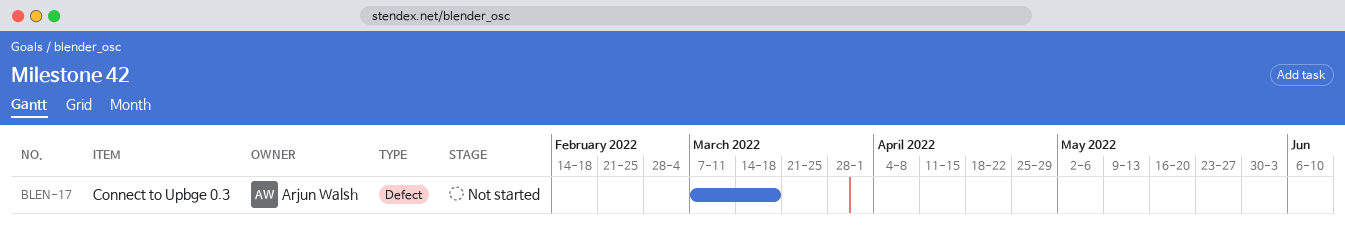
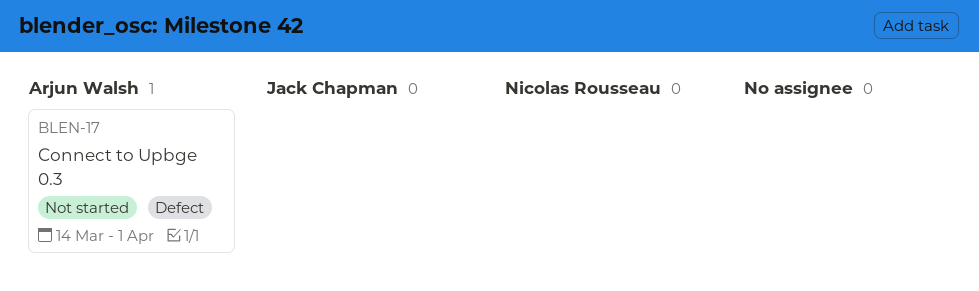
BLEN-17, start: Mar 7 -> Mar 14
BLEN-17, due: Mar 18 -> Apr 1

